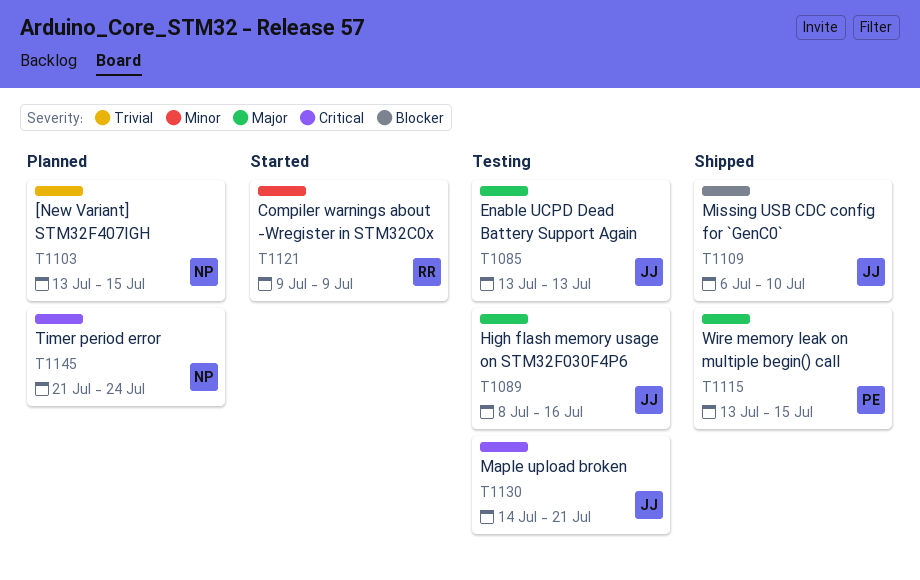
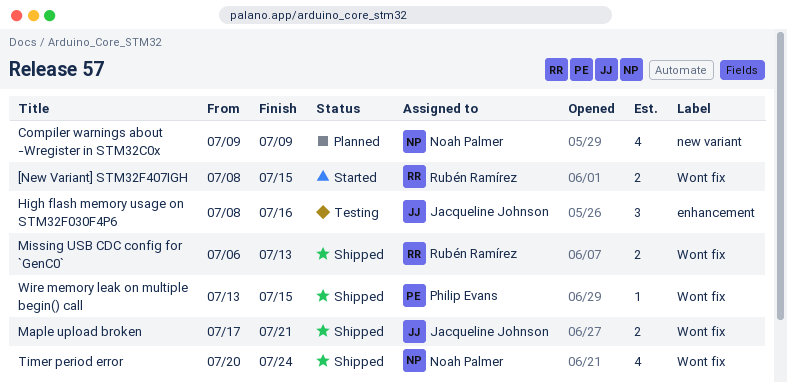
[New Variant] STM32F407IGH, status: Planned -> Started
[New Variant] STM32F407IGH, owner: Noah Palmer -> Rubén Ramírez
[New Variant] STM32F407IGH, start: Jul 13 -> Jul 8
Compiler warnings about -Wregister in STM32C0x, status: Started -> Planned
Compiler warnings about -Wregister in STM32C0x, owner: Rubén Ramírez -> Noah Palmer
Enable UCPD Dead Battery Support Again: present -> none
Maple upload broken, status: Testing -> Shipped
Maple upload broken, start: Jul 14 -> Jul 17
Missing USB CDC config for `GenC0`, owner: Jacqueline Johnson -> Rubén Ramírez
Missing USB CDC config for `GenC0`, due: Jul 10 -> Jul 13
Timer period error, status: Planned -> Shipped
Timer period error, start: Jul 21 -> Jul 20

